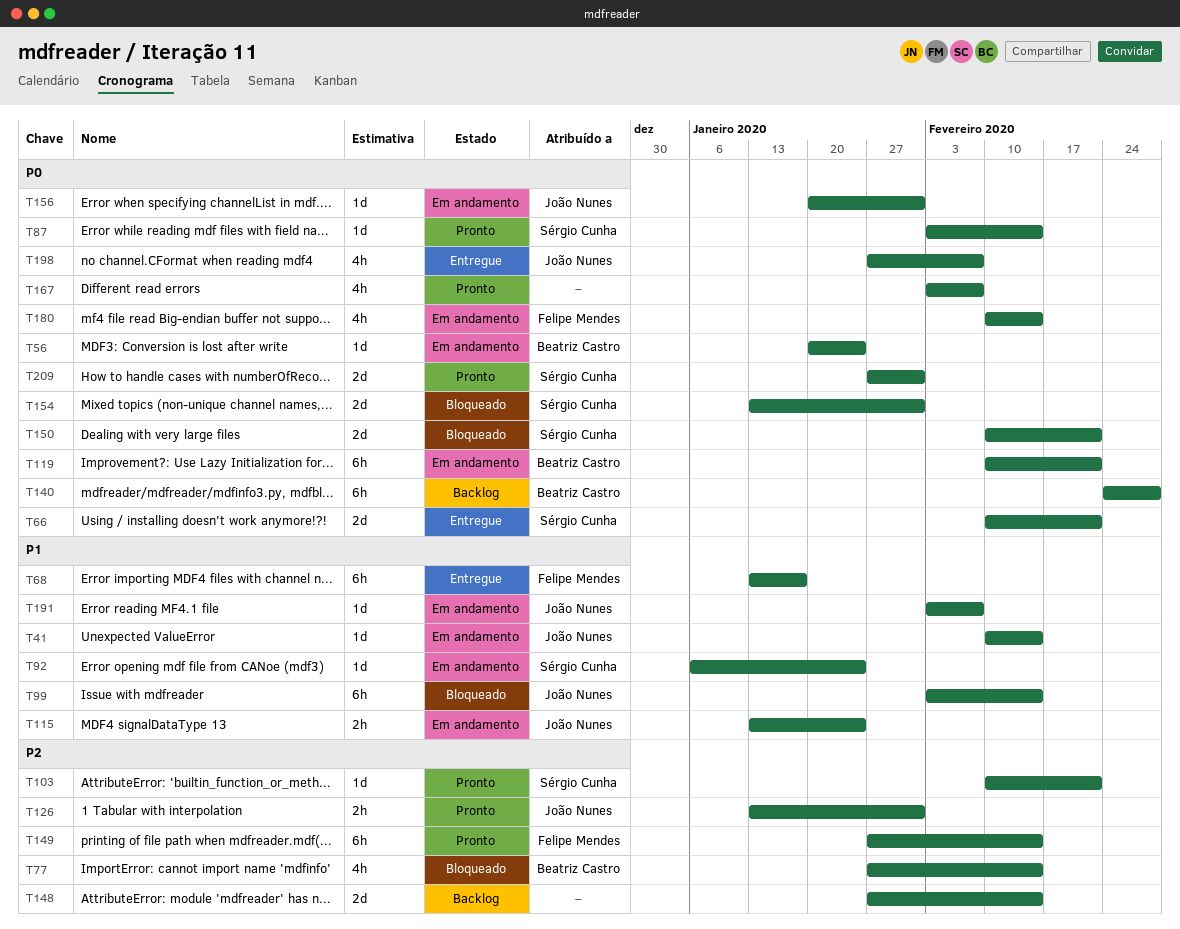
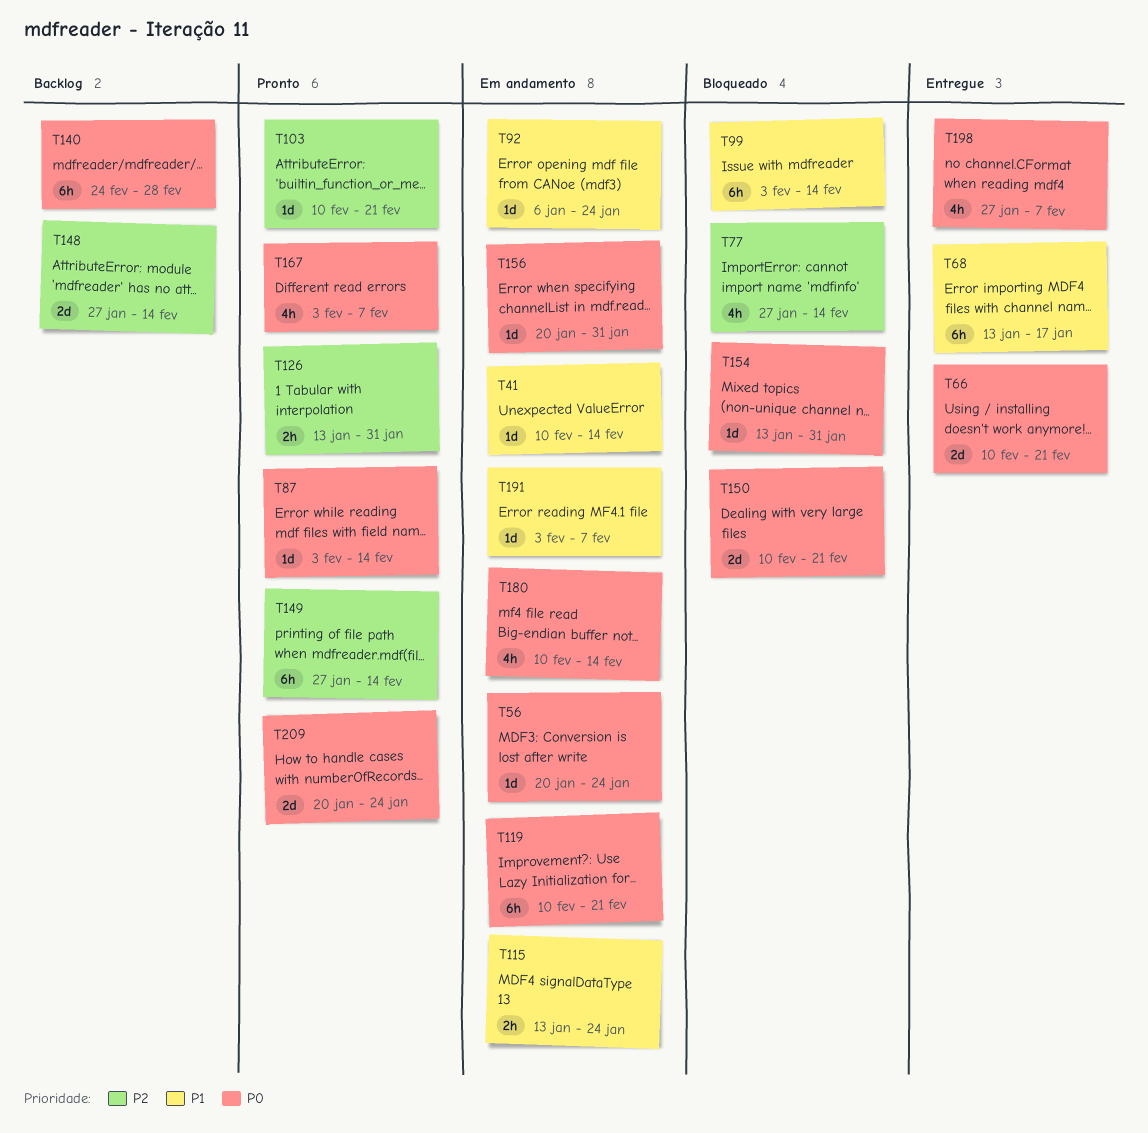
T154, estimate: 2d -> 1d
T209, start: Jan 27 -> Jan 20
T209, due: Jan 31 -> Jan 24

